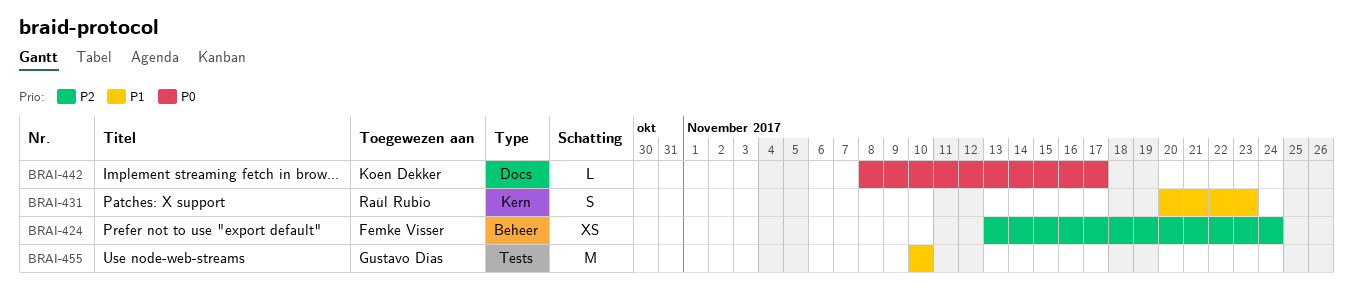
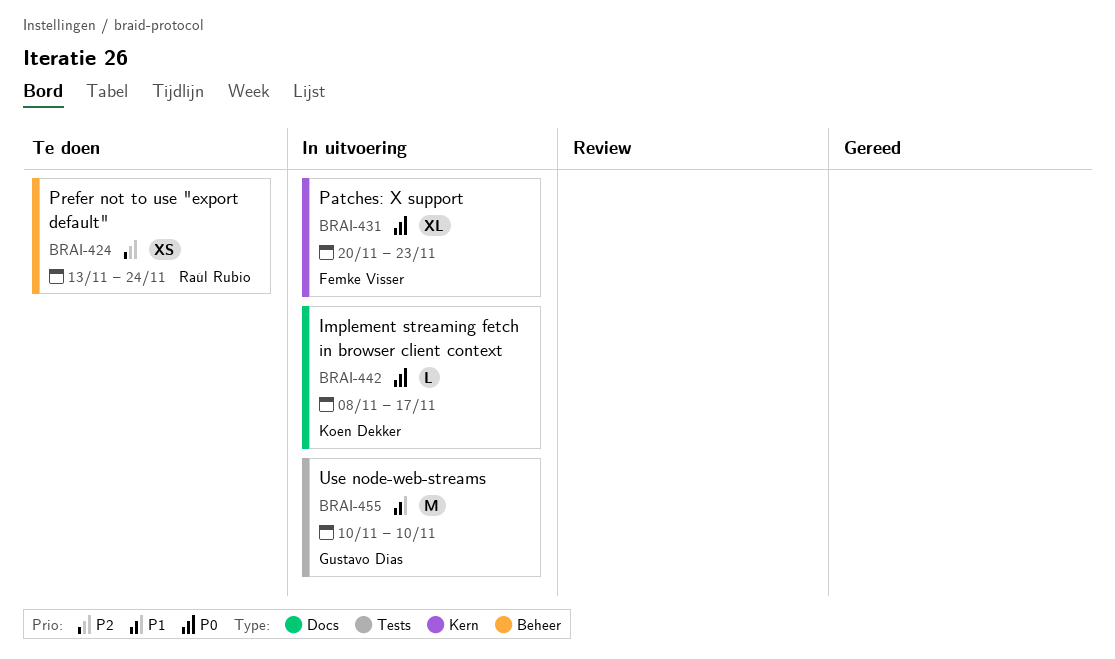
BRAI-424, owner: Femke Visser -> Raúl Rubio
BRAI-431, owner: Raúl Rubio -> Femke Visser
BRAI-431, priority: P1 -> P0
BRAI-431, estimate: S -> XL

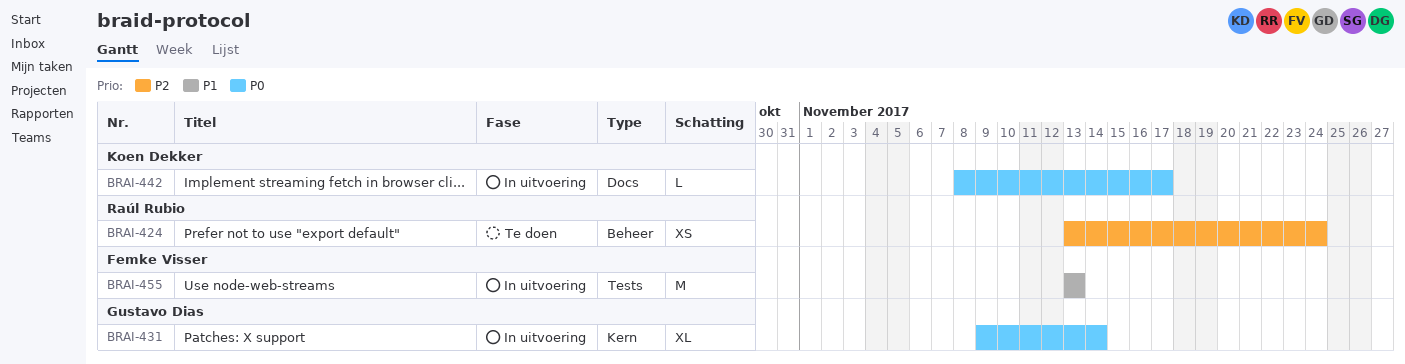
BRAI-431, owner: Femke Visser -> Gustavo Dias
BRAI-431, start: Nov 20 -> Nov 9
BRAI-431, due: Nov 23 -> Nov 14
BRAI-455, owner: Gustavo Dias -> Femke Visser
BRAI-455, start: Nov 10 -> Nov 13
BRAI-455, due: Nov 10 -> Nov 13

